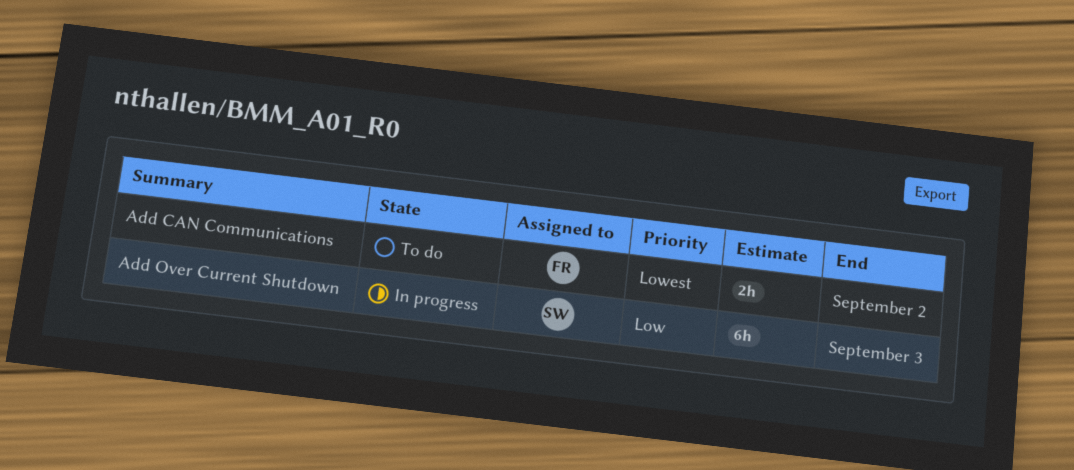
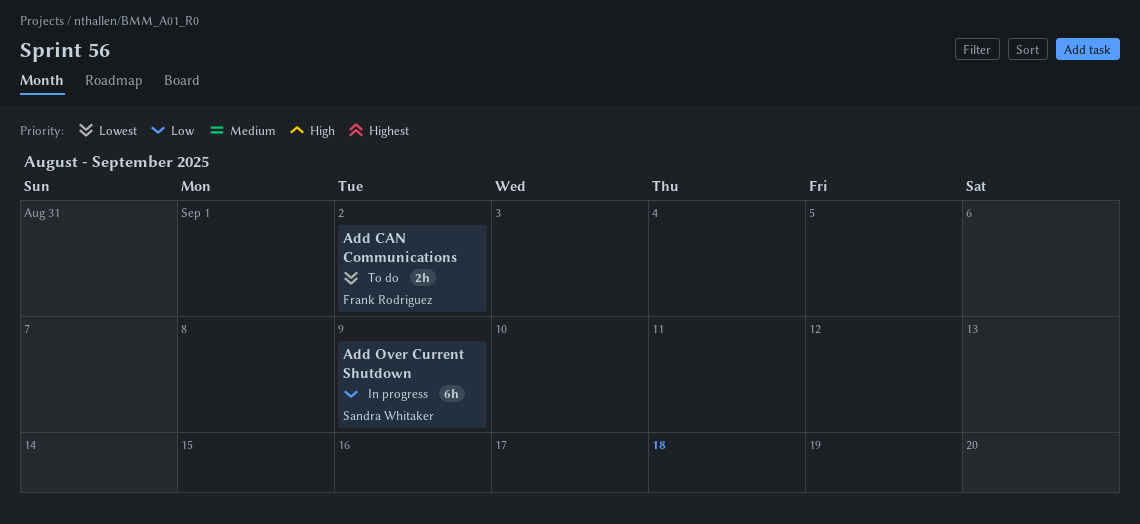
Add Over Current Shutdown, due: Sep 3 -> Sep 9

